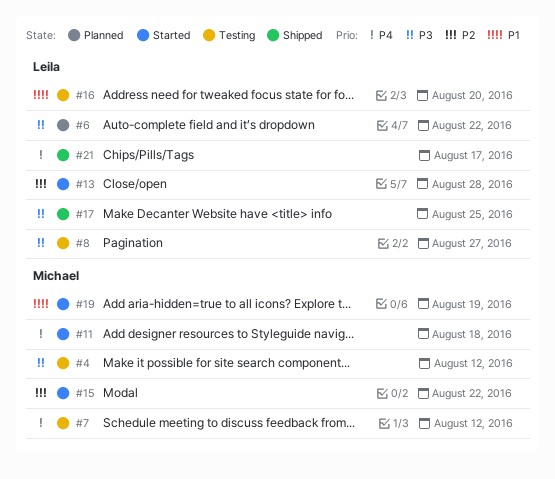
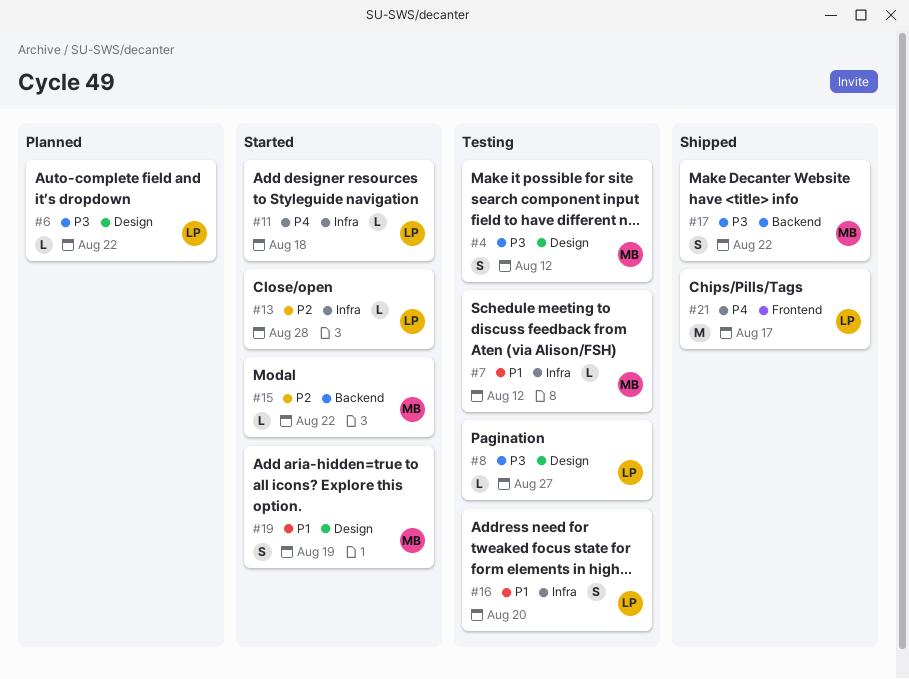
#7, priority: P4 -> P1
#11, owner: Michael -> Leila
#17, owner: Leila -> Michael
#17, due: Aug 25 -> Aug 22

